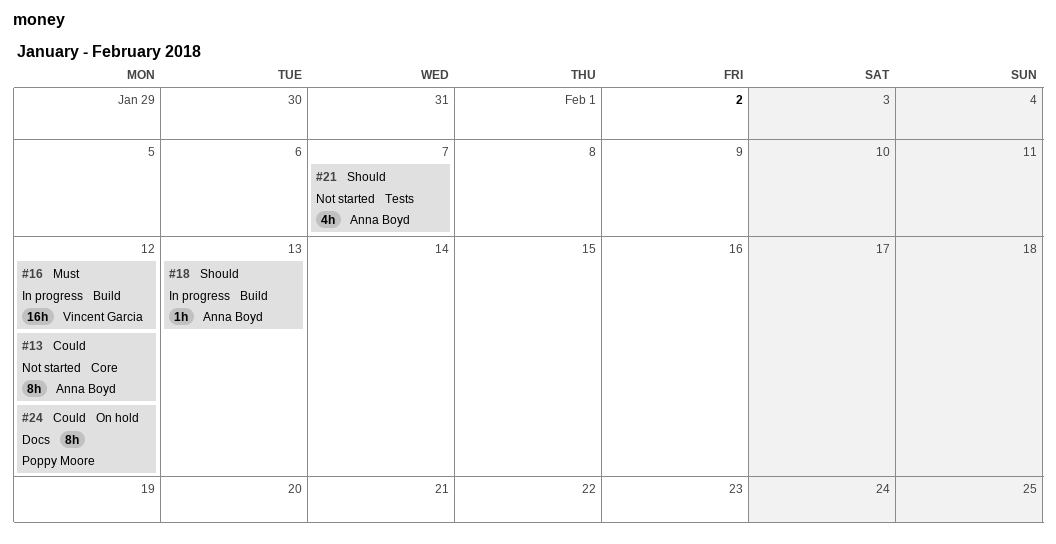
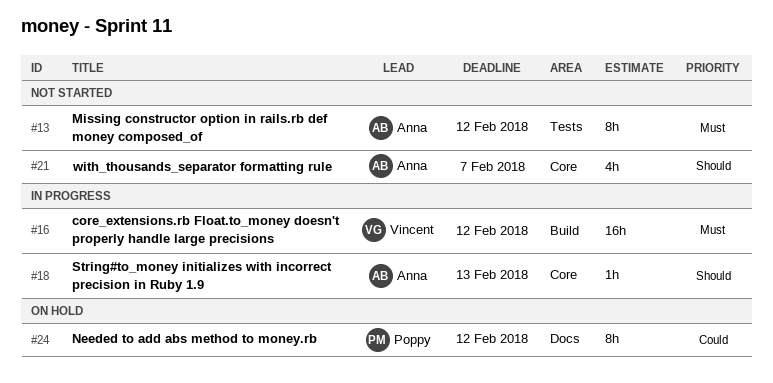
#13, priority: Could -> Must
#13, label: Core -> Tests
#18, label: Build -> Core
#21, label: Tests -> Core

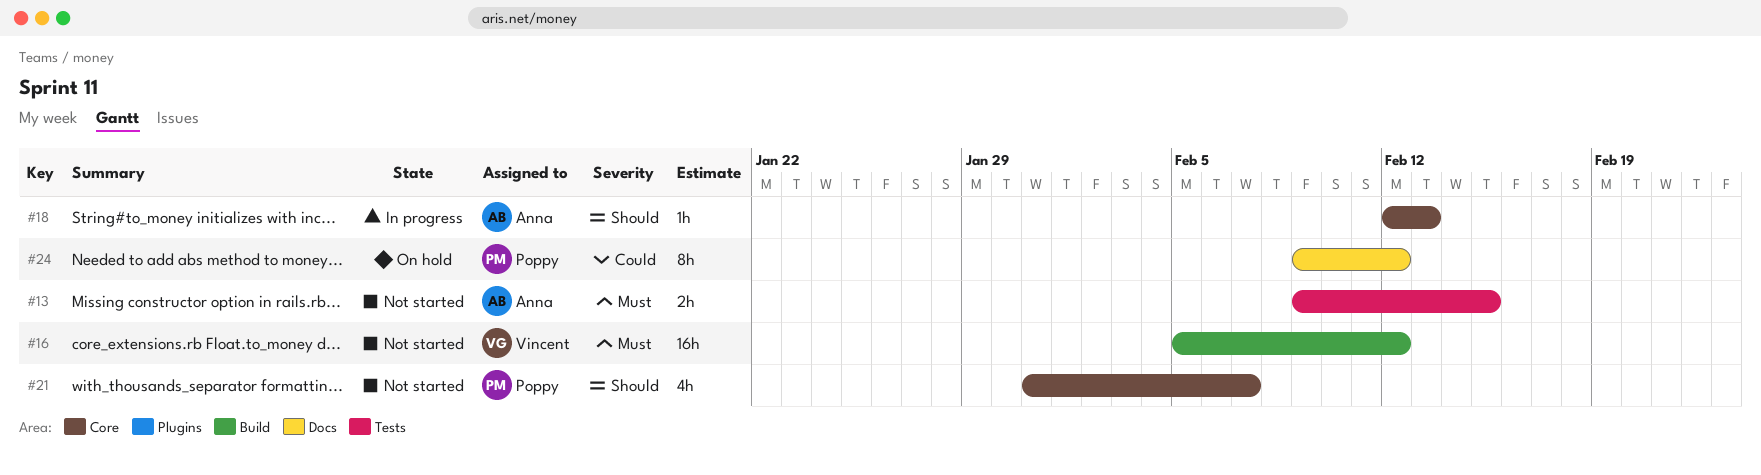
#13, estimate: 8h -> 2h
#13, due: Feb 12 -> Feb 15
#16, status: In progress -> Not started
#21, owner: Anna -> Poppy

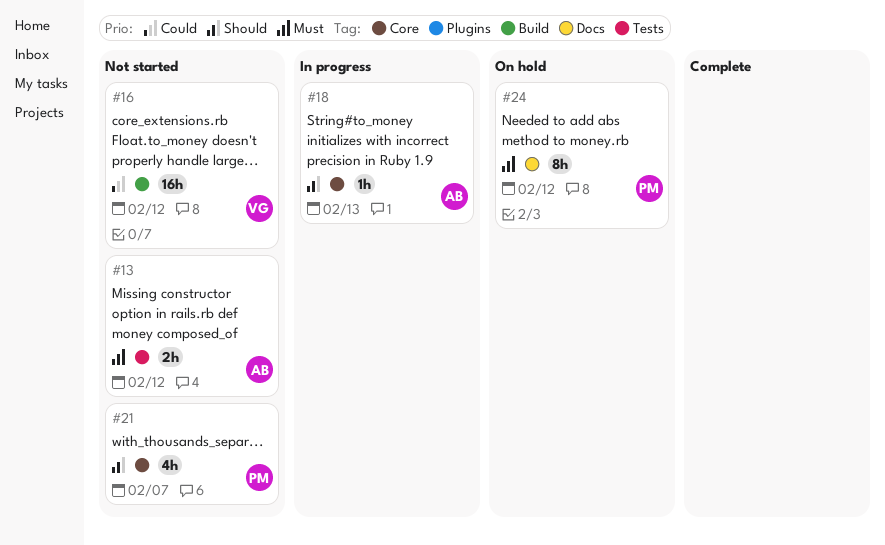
#13, due: Feb 15 -> Feb 12
#16, priority: Must -> Could
#24, priority: Could -> Must

